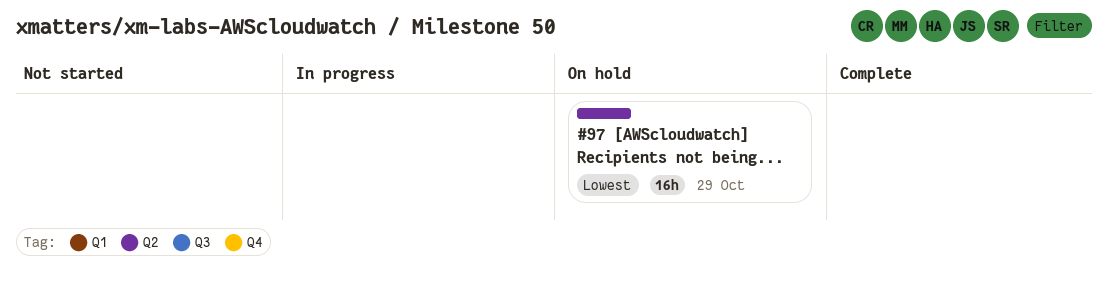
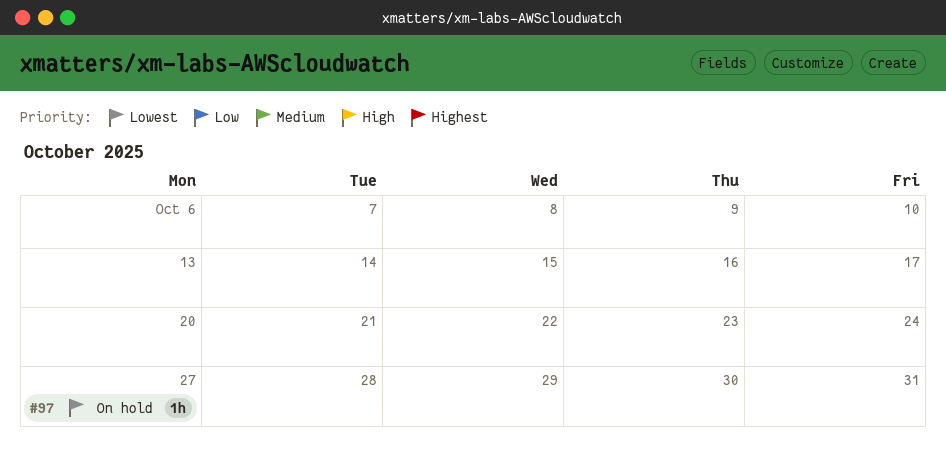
#97, estimate: 16h -> 1h
#97, due: Oct 29 -> Oct 27

